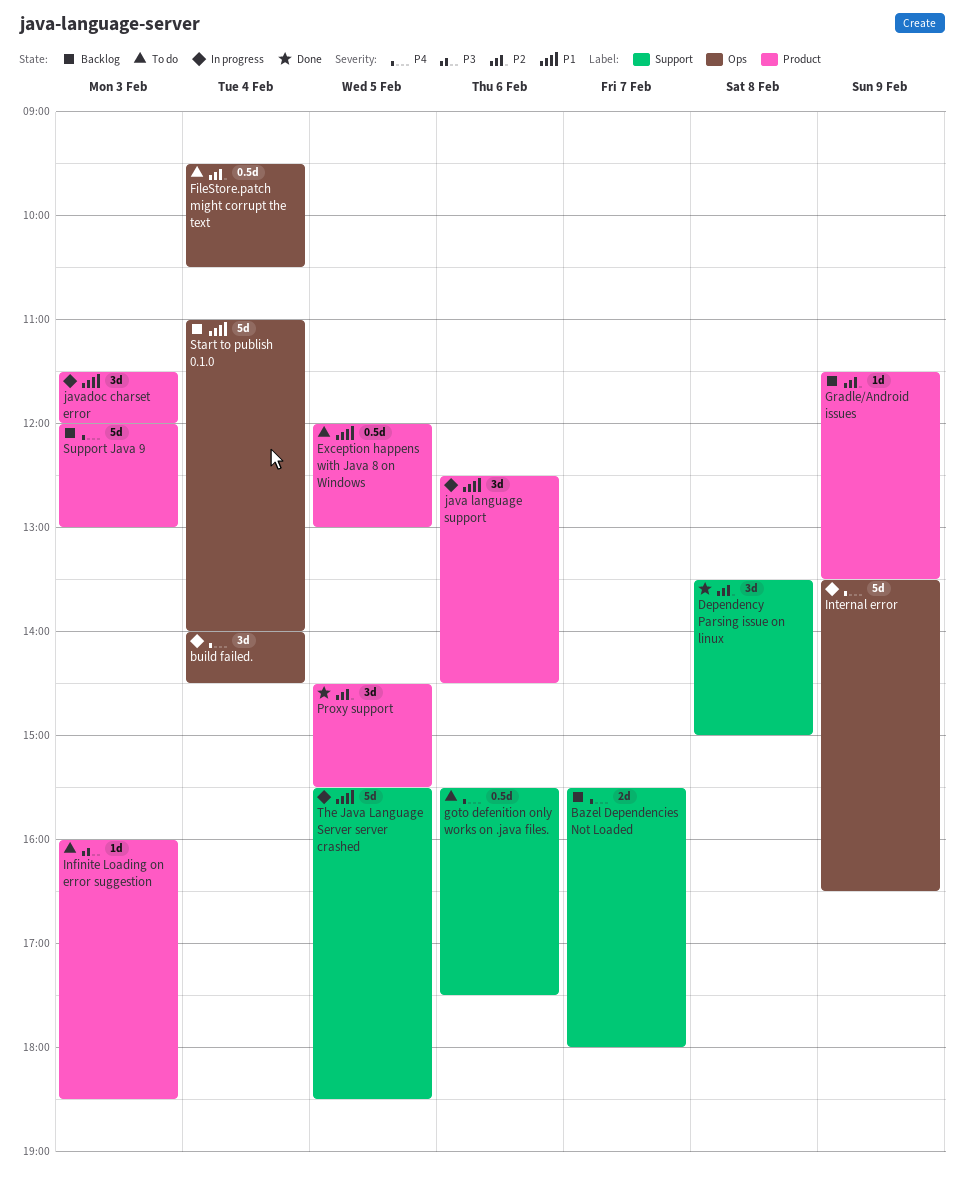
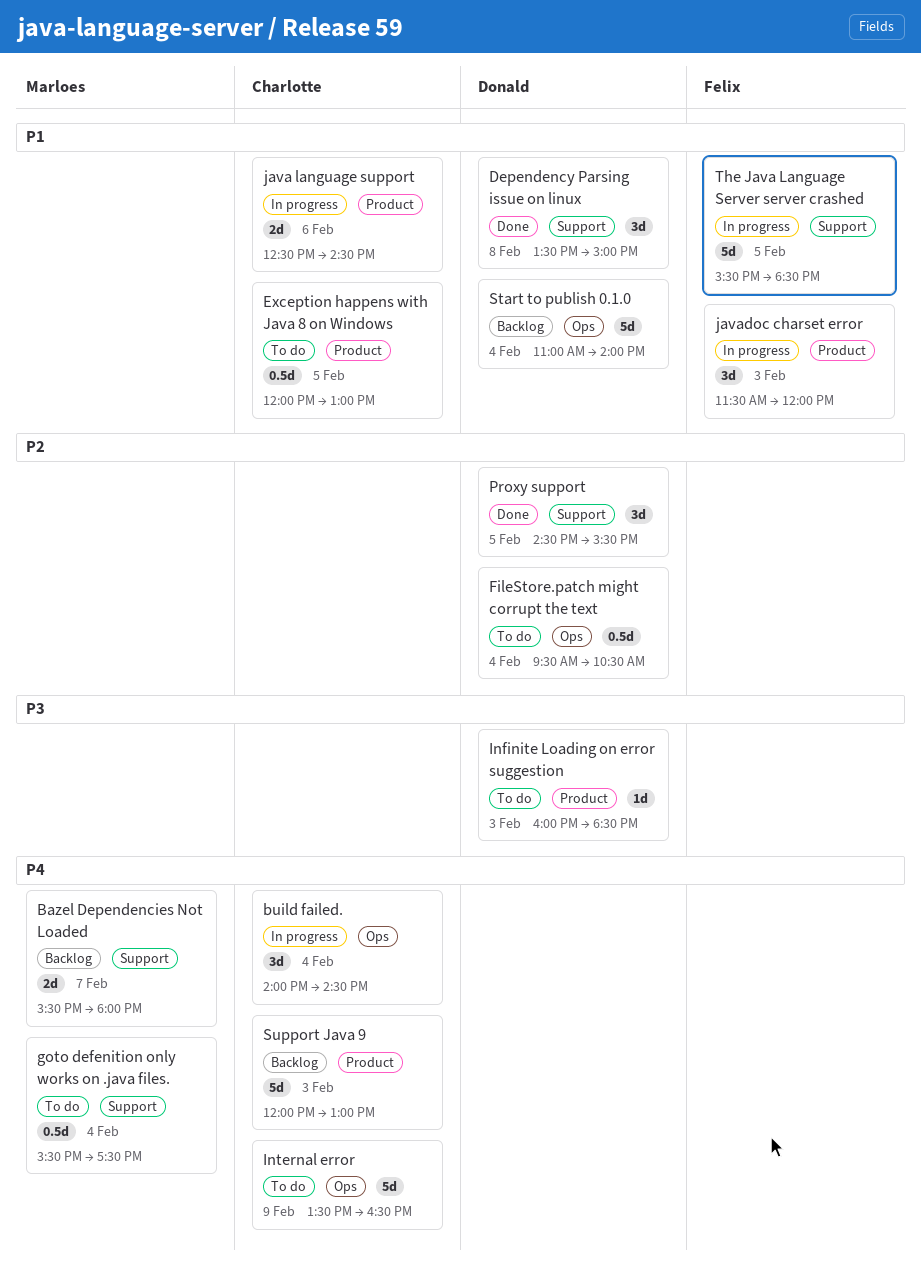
Dependency Parsing issue on linux, priority: P2 -> P1
goto defenition only works on .java files., day: Feb 6 -> Feb 4
Gradle/Android issues: present -> none
Internal error, status: In progress -> To do
java language support, estimate: 3d -> 2d
Proxy support, label: Product -> Support

